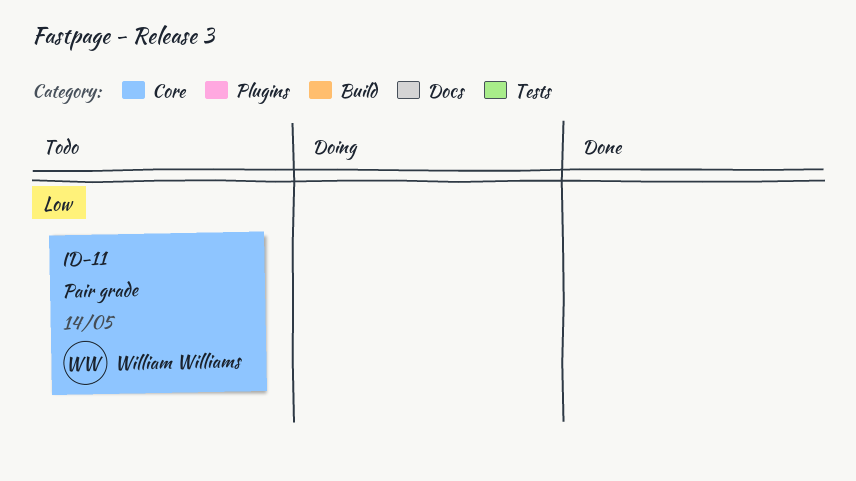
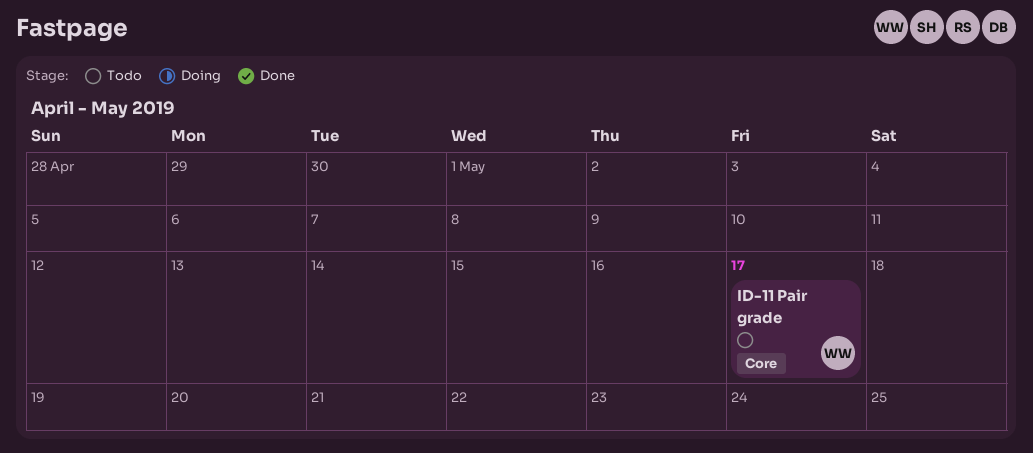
ID-11, due: May 14 -> May 17

